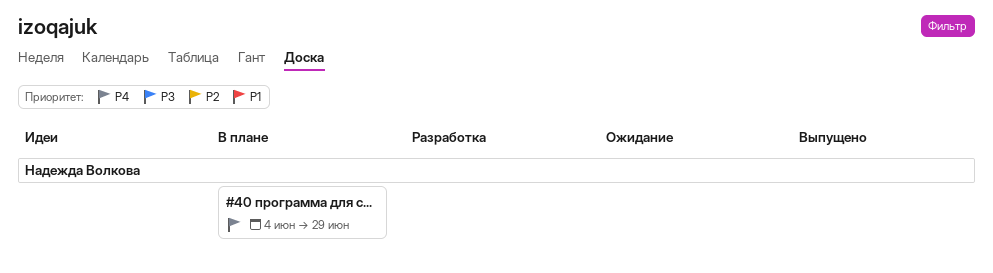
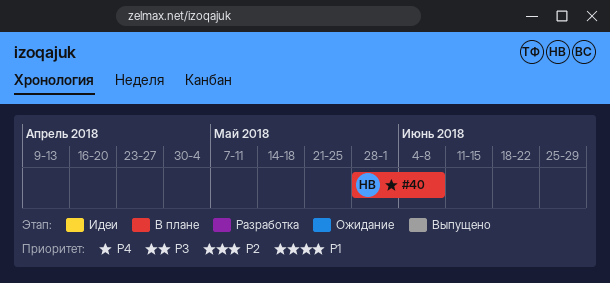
#40, start: Jun 4 -> May 28
#40, due: Jun 29 -> Jun 8

